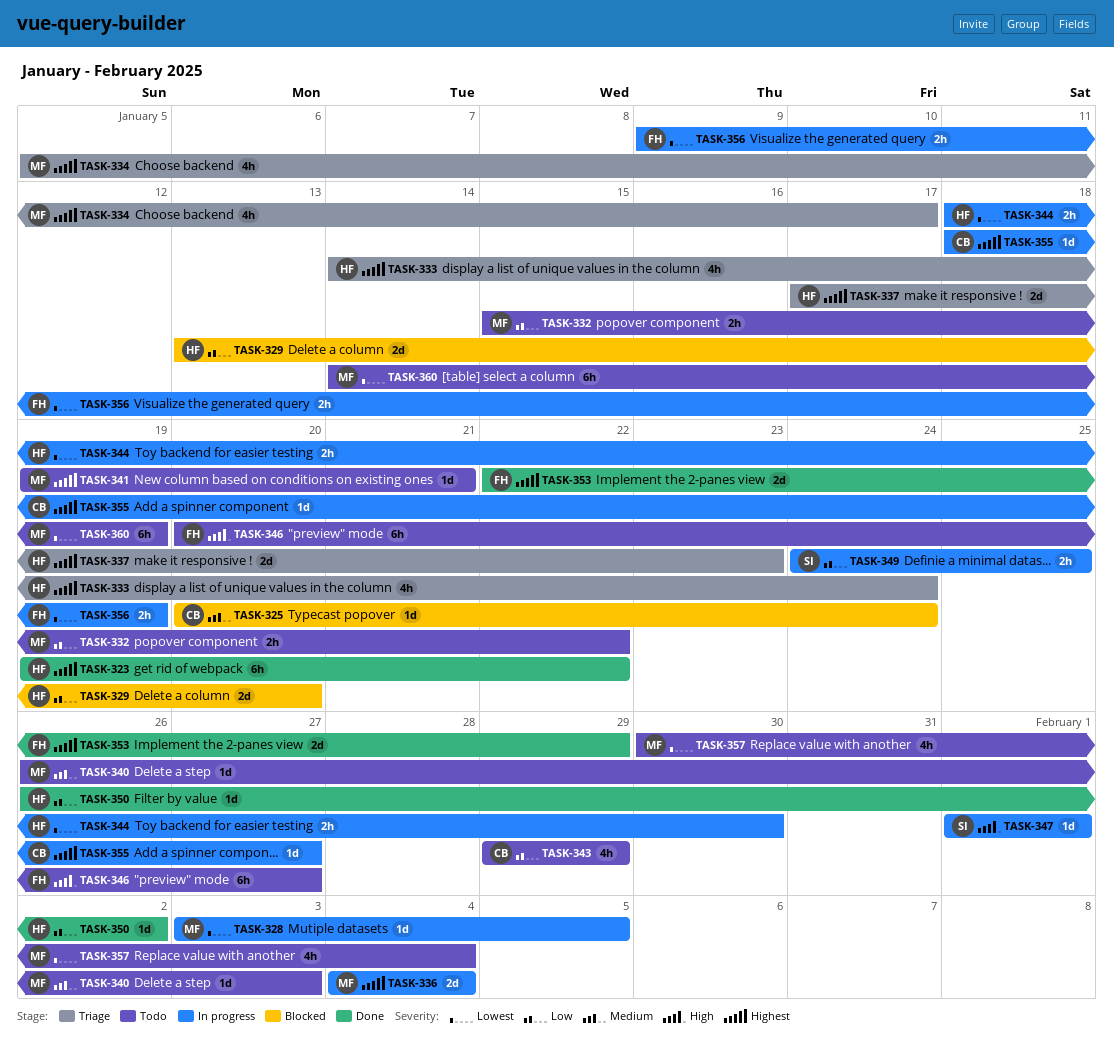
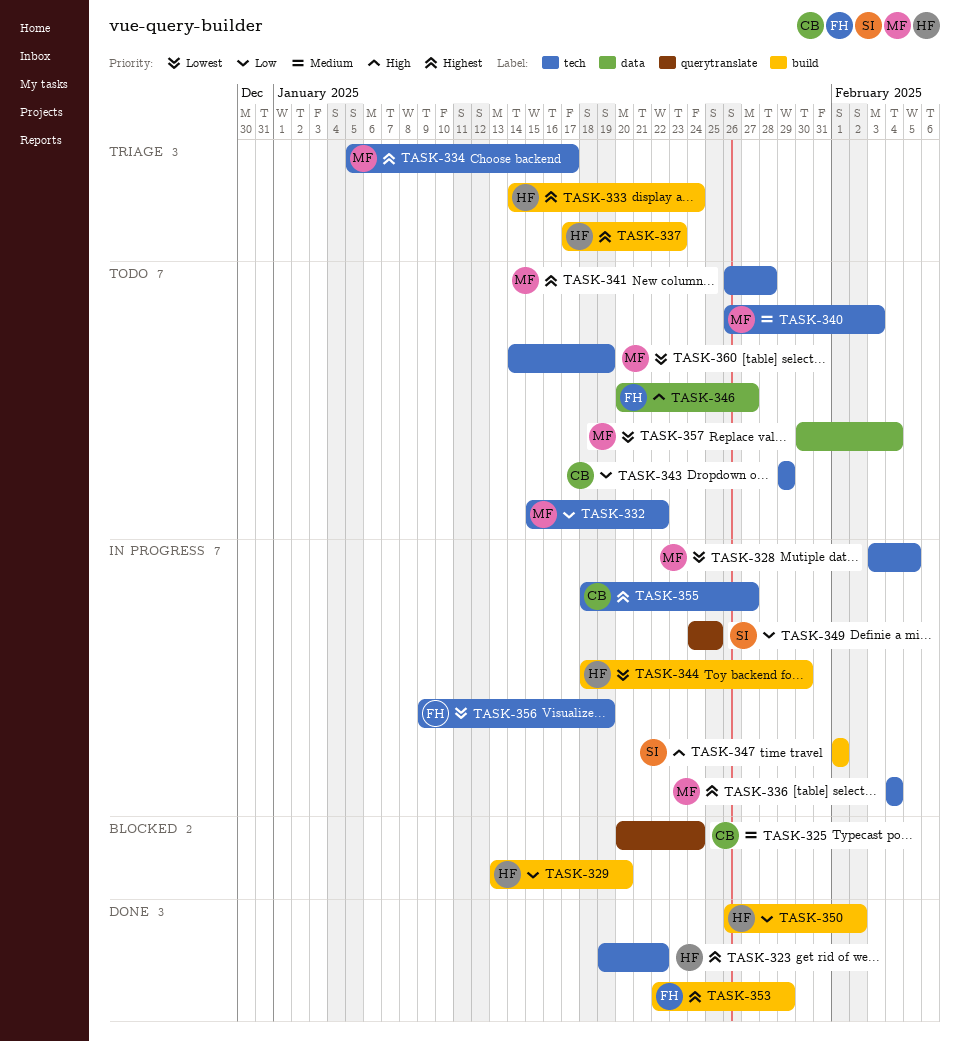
TASK-341, start: Jan 19 -> Jan 26
TASK-341, due: Jan 21 -> Jan 28

